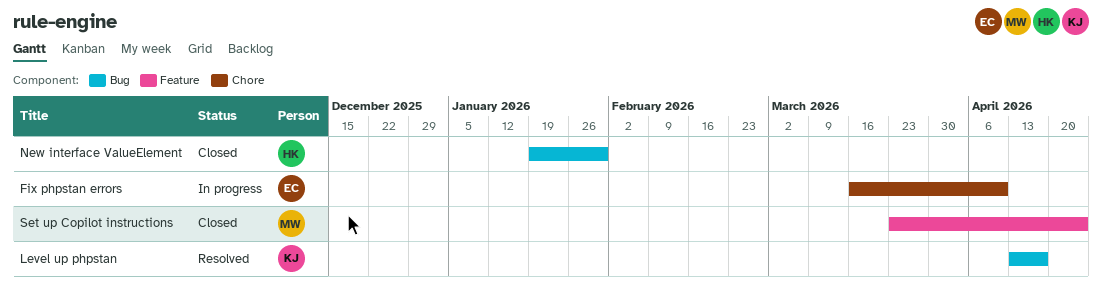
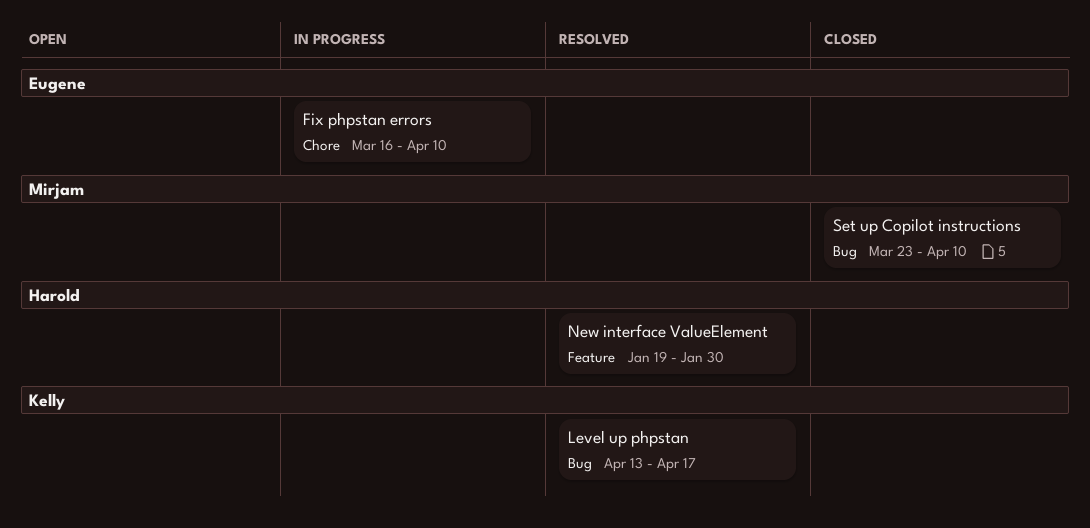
New interface ValueElement, status: Closed -> Resolved
New interface ValueElement, label: Bug -> Feature
Set up Copilot instructions, label: Feature -> Bug
Set up Copilot instructions, due: Apr 24 -> Apr 10

